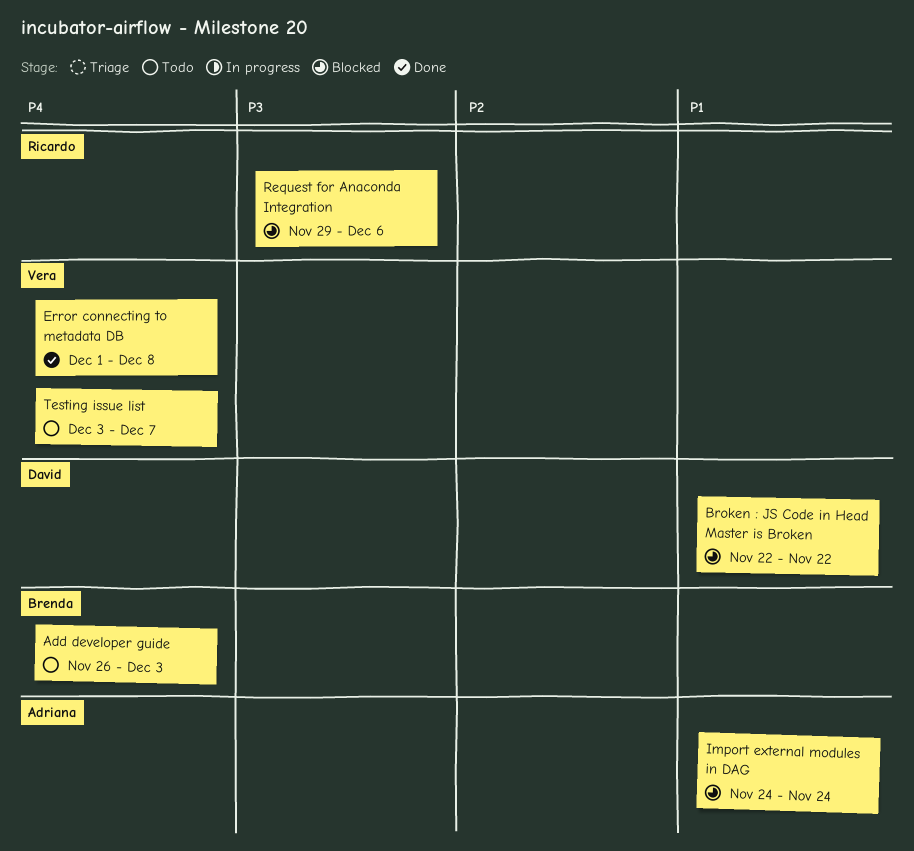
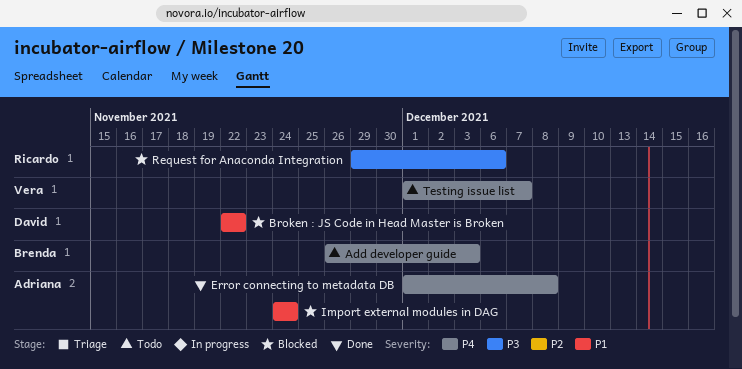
Error connecting to metadata DB, owner: Vera -> Adriana
Testing issue list, start: Dec 3 -> Dec 1

